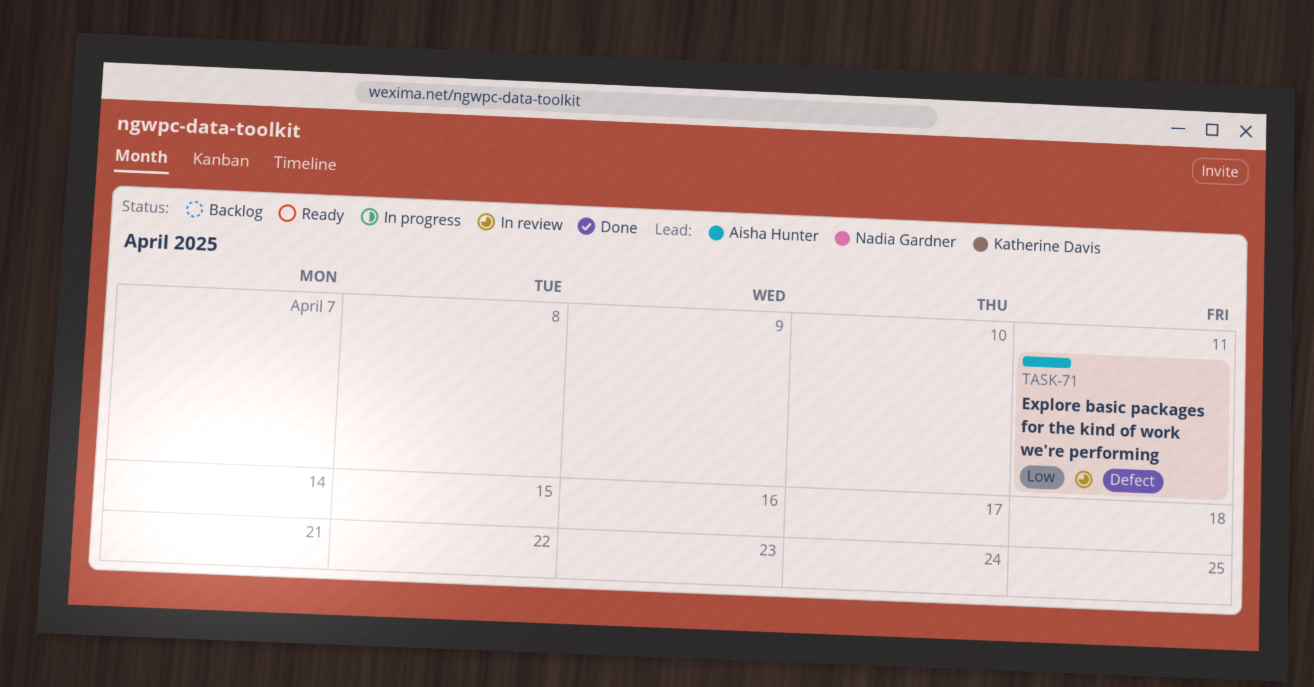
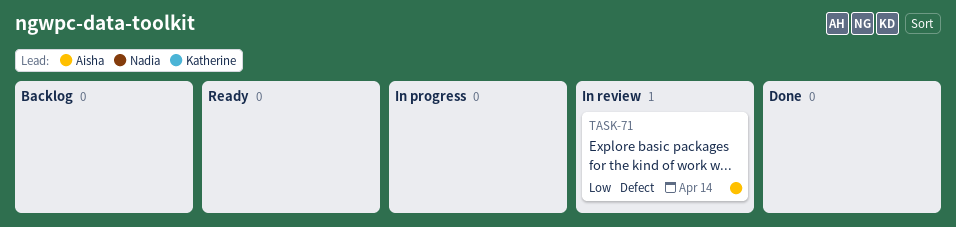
TASK-71, due: Apr 11 -> Apr 14

